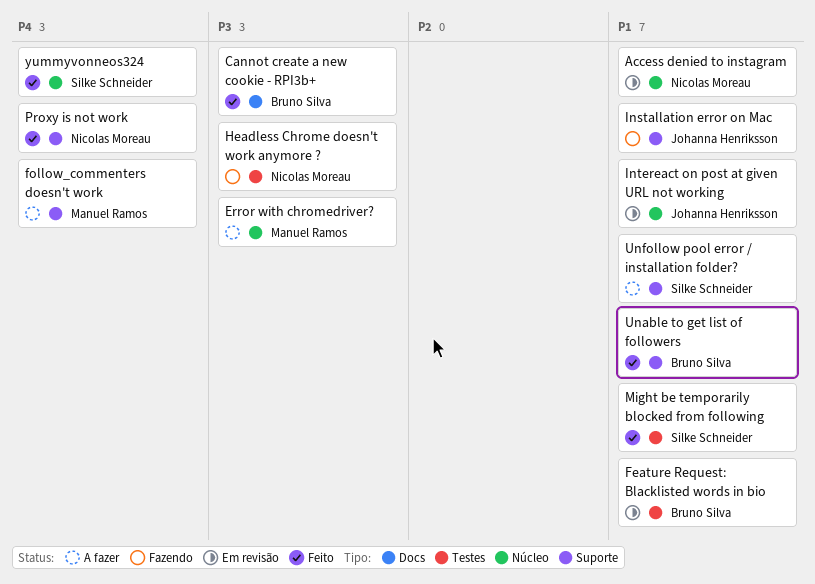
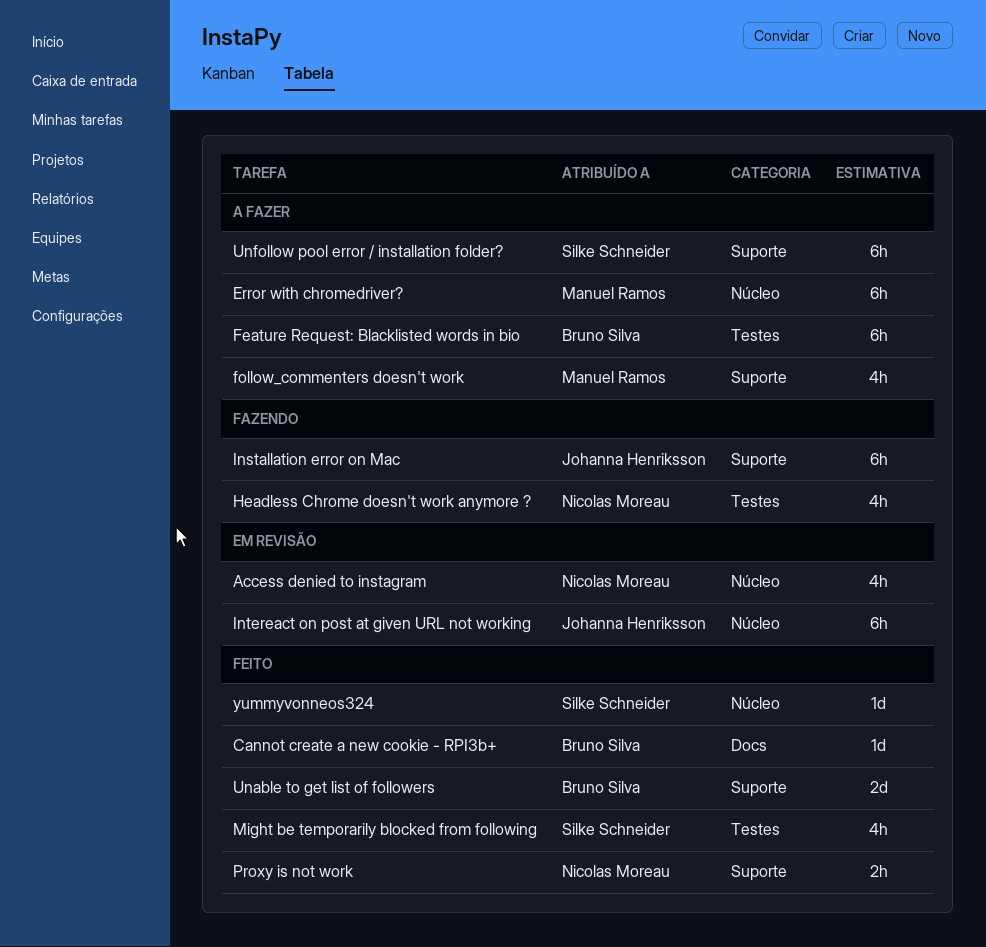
Feature Request: Blacklisted words in bio, status: Em revisão -> A fazer

